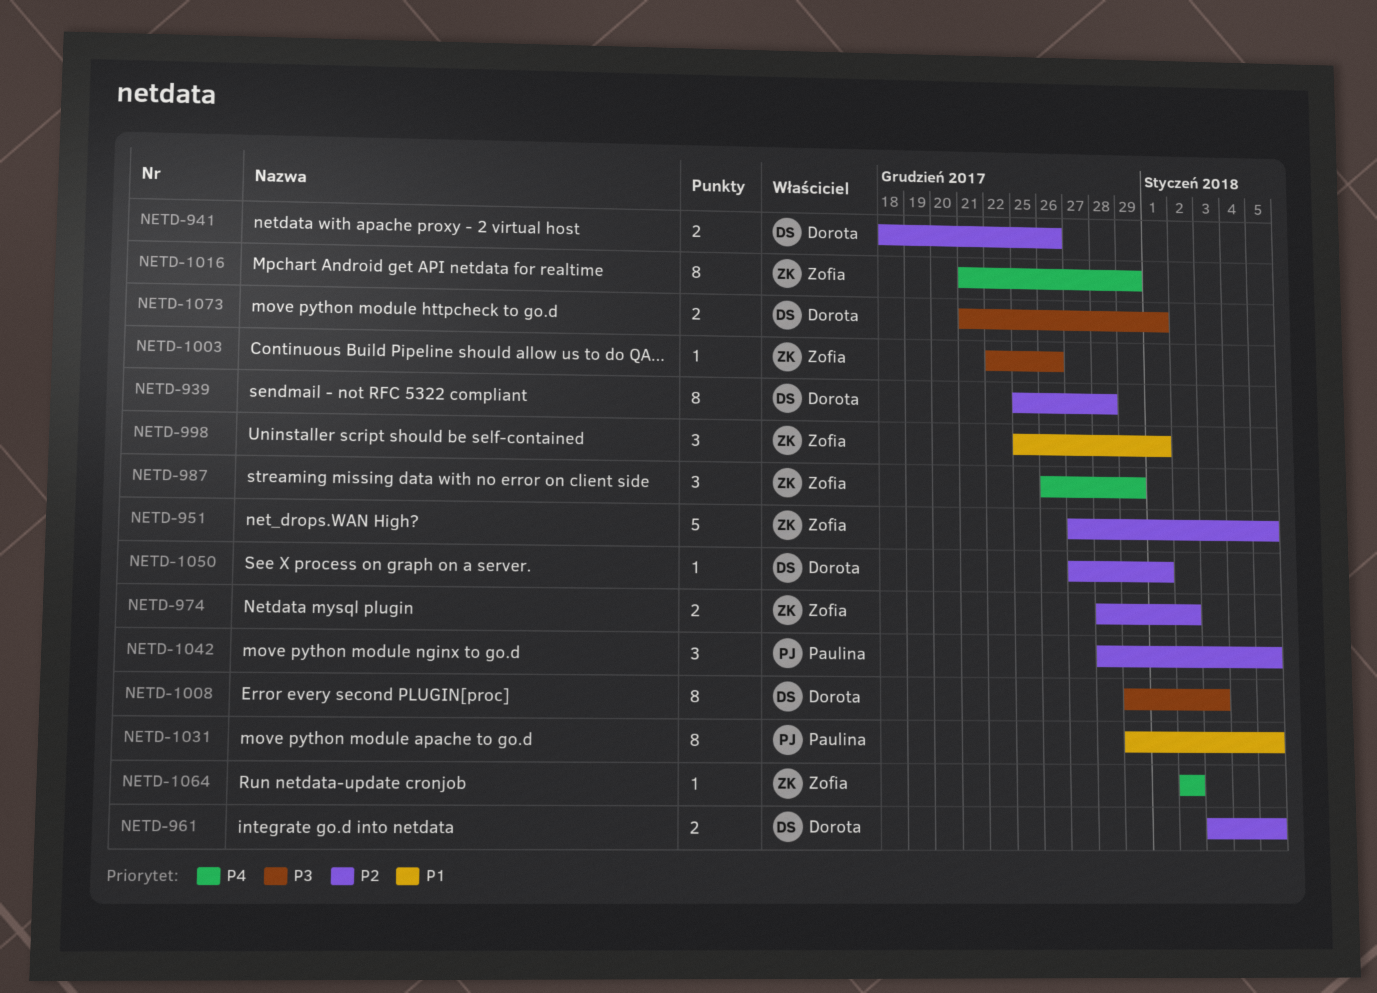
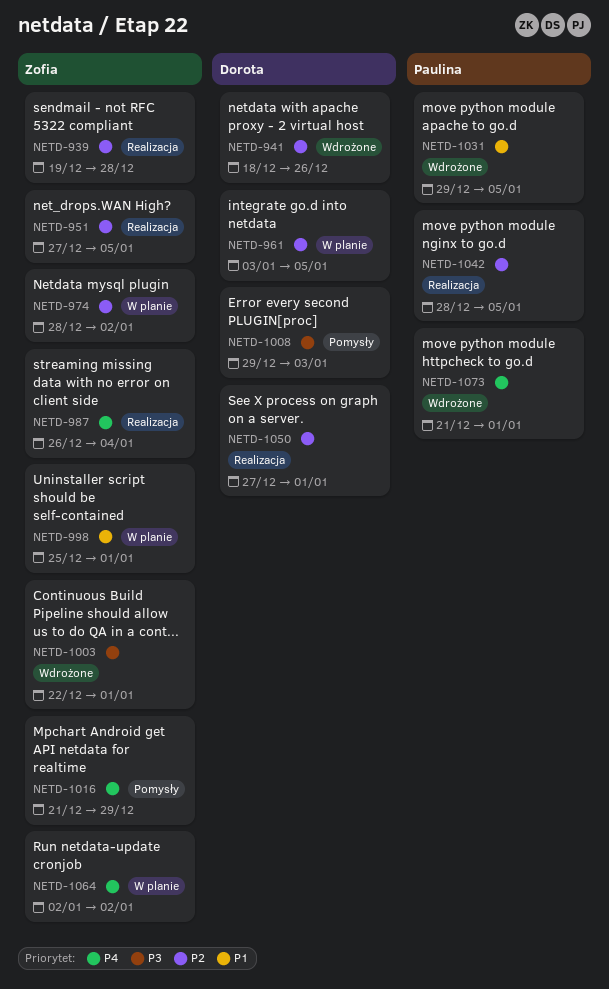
NETD-939, owner: Dorota -> Zofia
NETD-939, start: Dec 25 -> Dec 19
NETD-987, due: Dec 29 -> Jan 4
NETD-1003, due: Dec 26 -> Jan 1
NETD-1073, owner: Dorota -> Paulina
NETD-1073, priority: P3 -> P4

